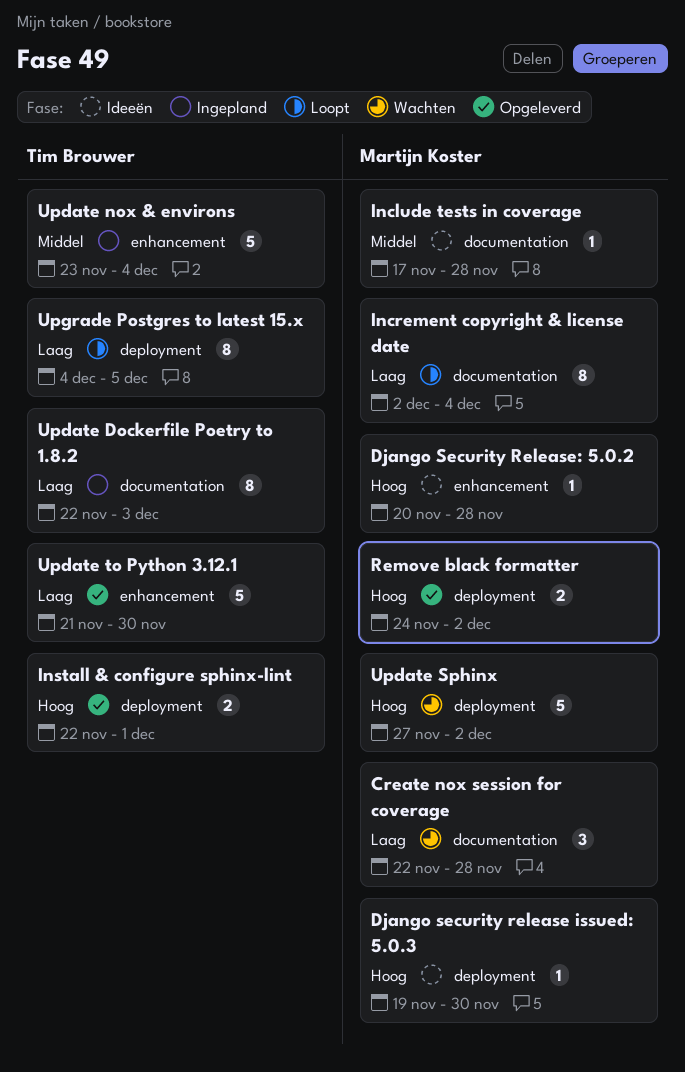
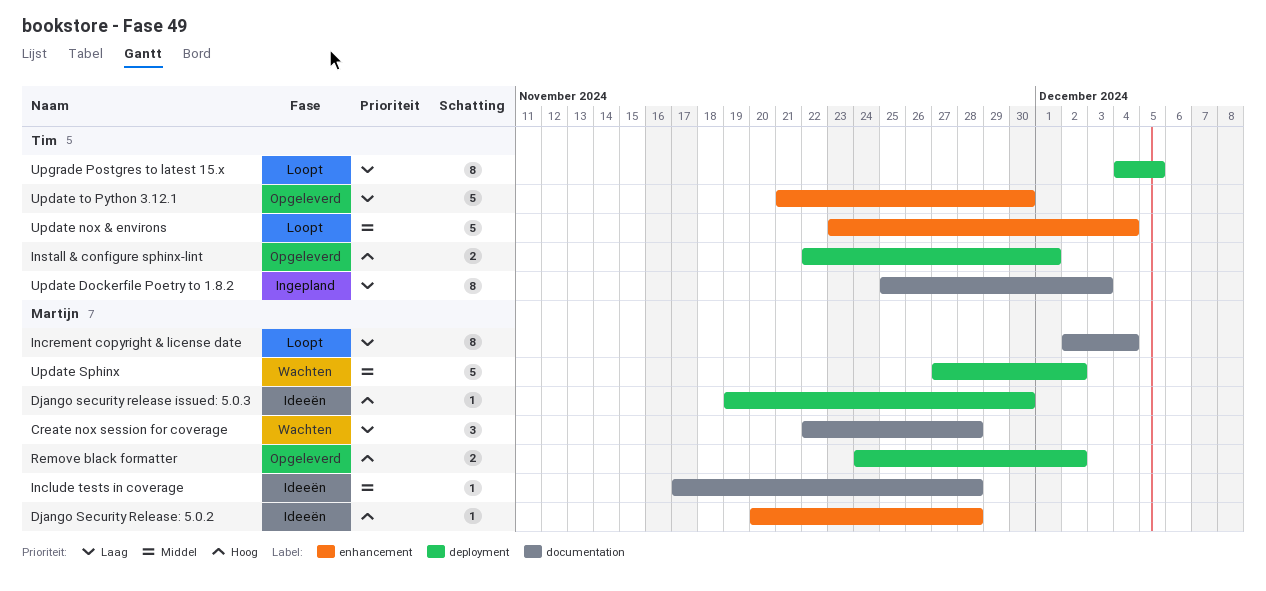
Update Dockerfile Poetry to 1.8.2, start: Nov 22 -> Nov 25
Update nox & environs, status: Ingepland -> Loopt
Update Sphinx, priority: Hoog -> Middel

